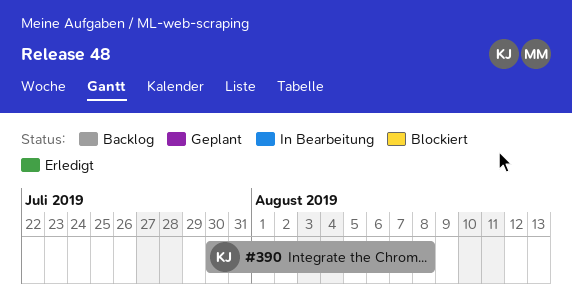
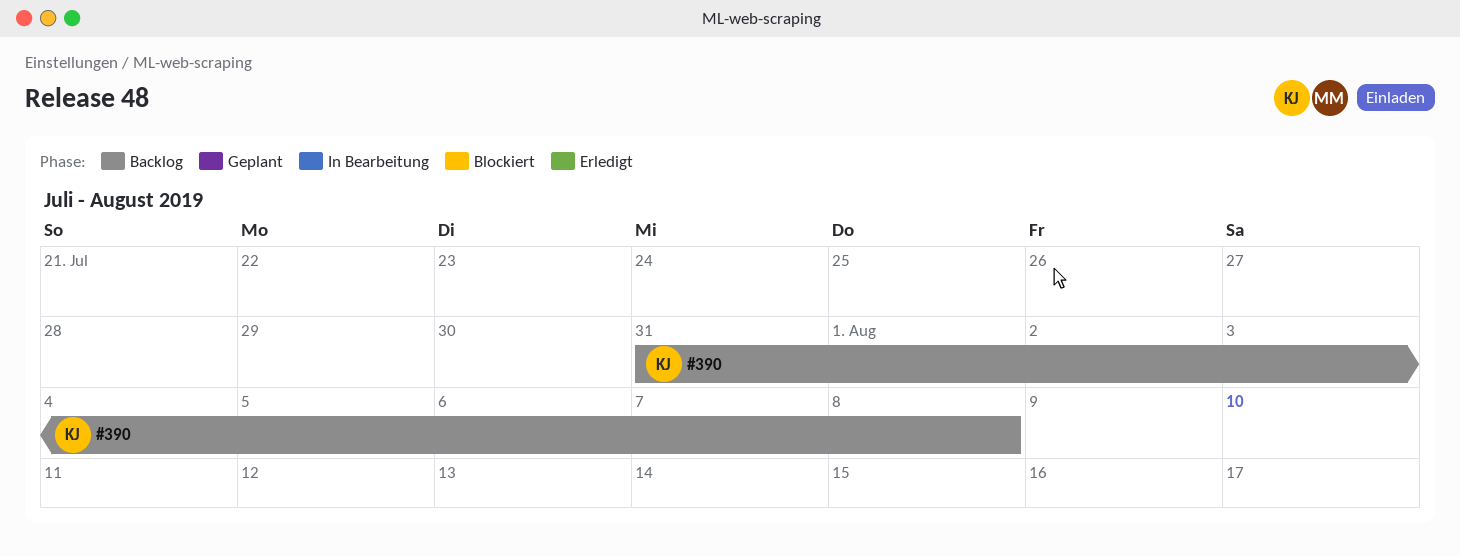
#390, start: Jul 30 -> Jul 31

